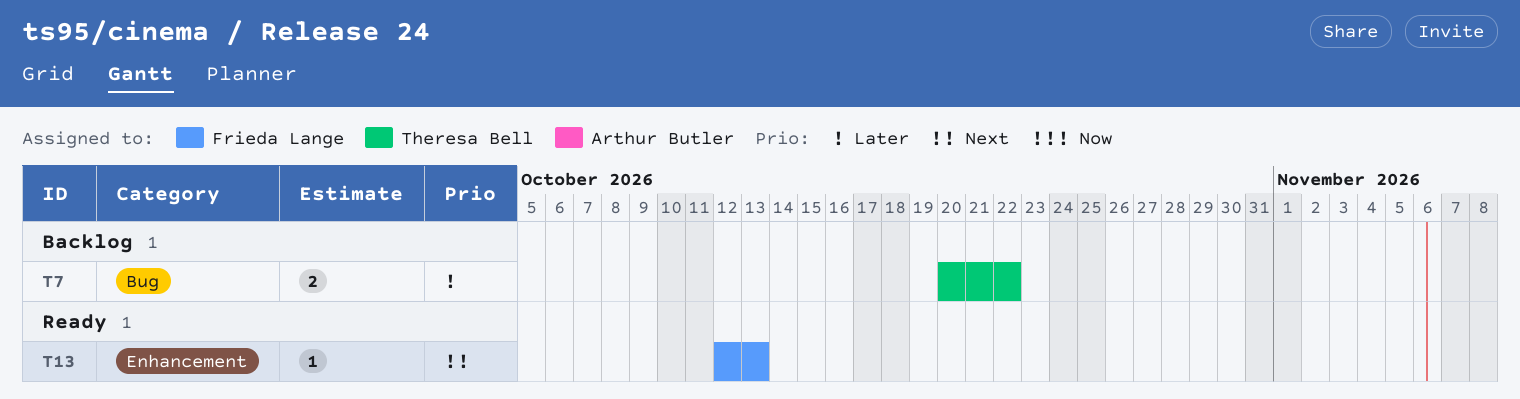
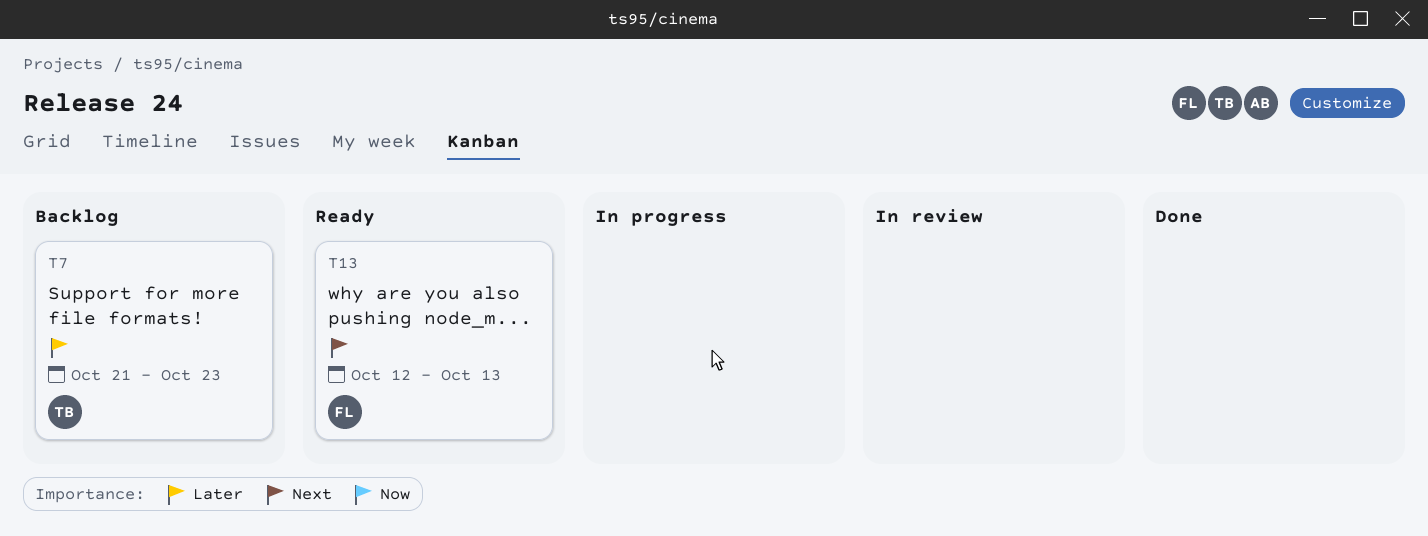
T7, start: Oct 20 -> Oct 21
T7, due: Oct 22 -> Oct 23

